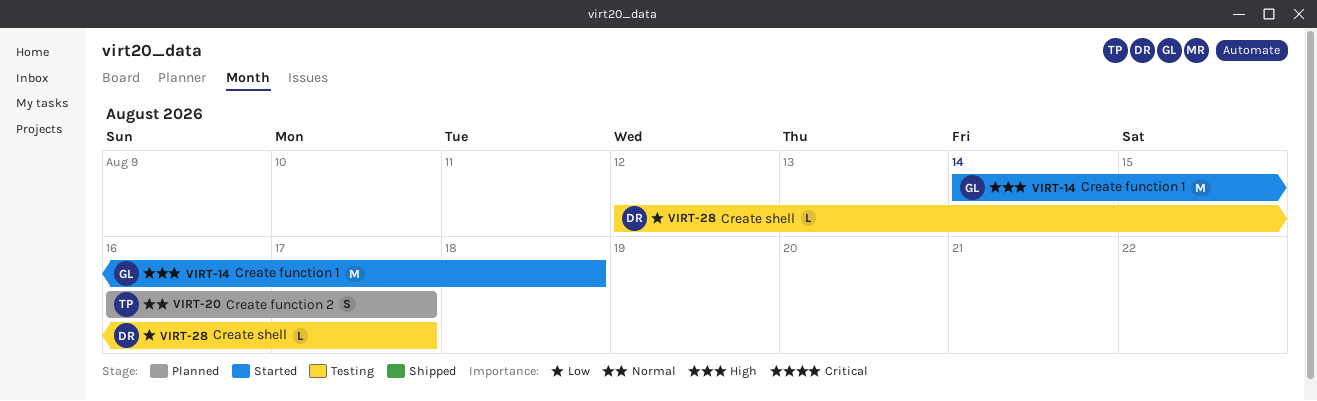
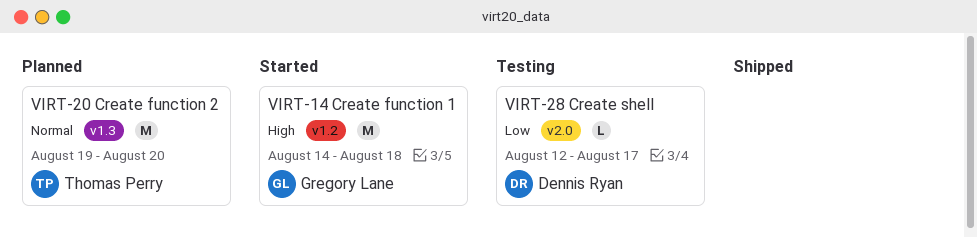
VIRT-20, estimate: S -> M
VIRT-20, start: Aug 16 -> Aug 19
VIRT-20, due: Aug 17 -> Aug 20

